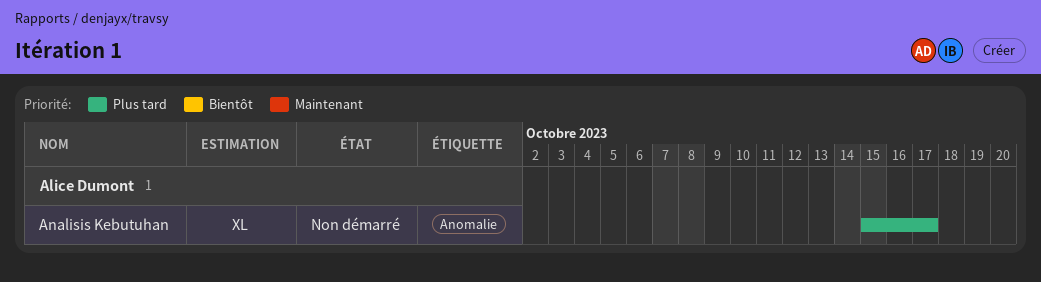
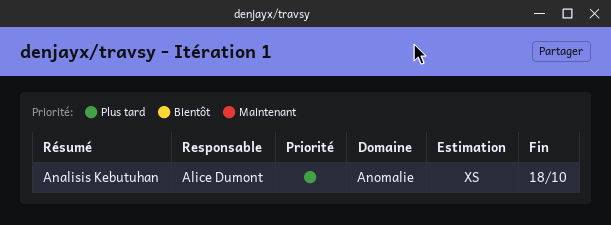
Analisis Kebutuhan, estimate: XL -> XS
Analisis Kebutuhan, due: Oct 17 -> Oct 18

